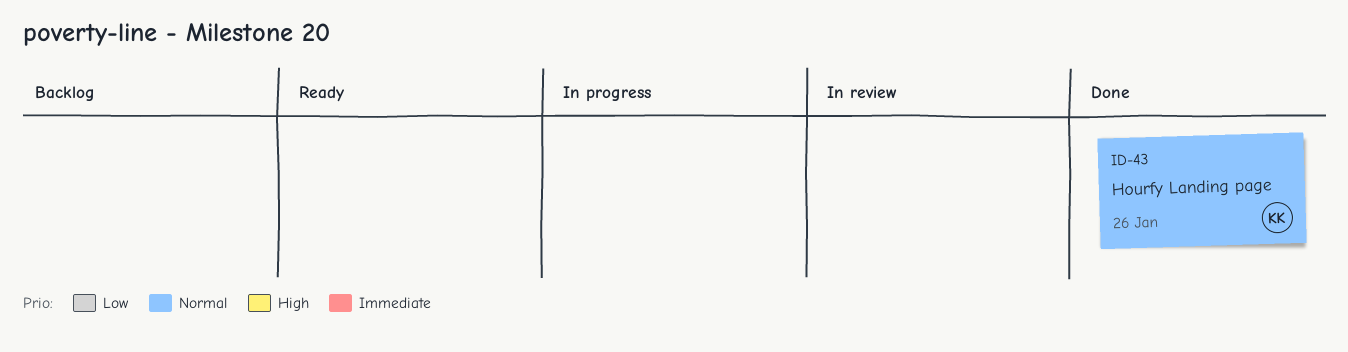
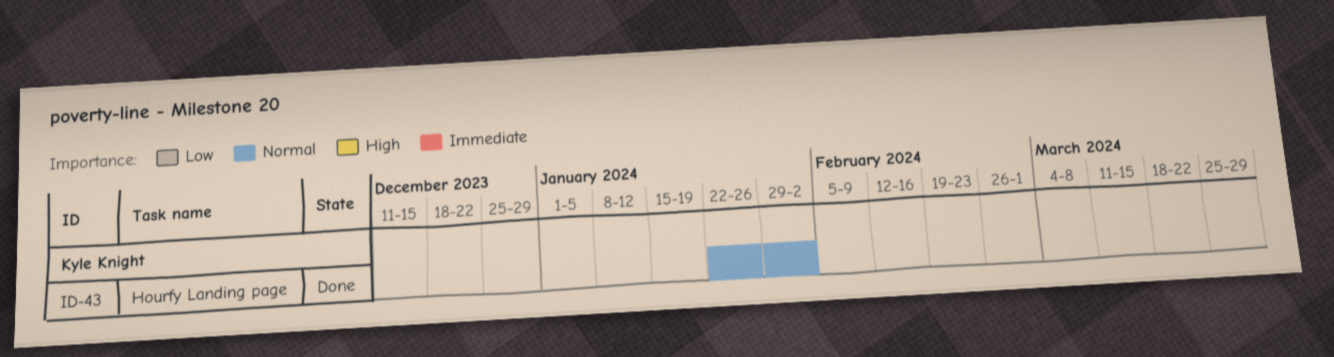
ID-43, due: Jan 26 -> Feb 2

